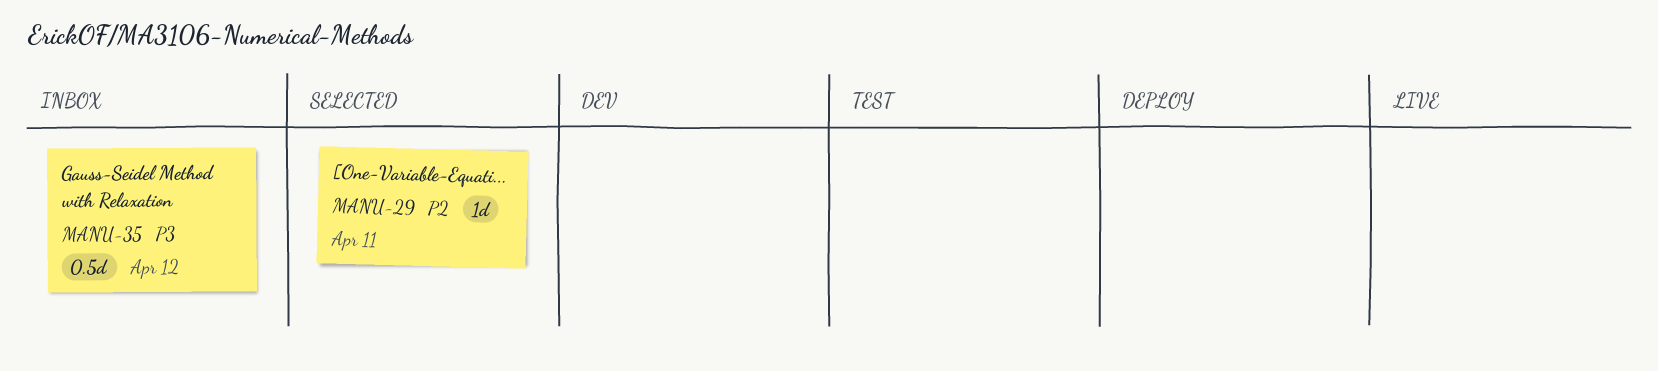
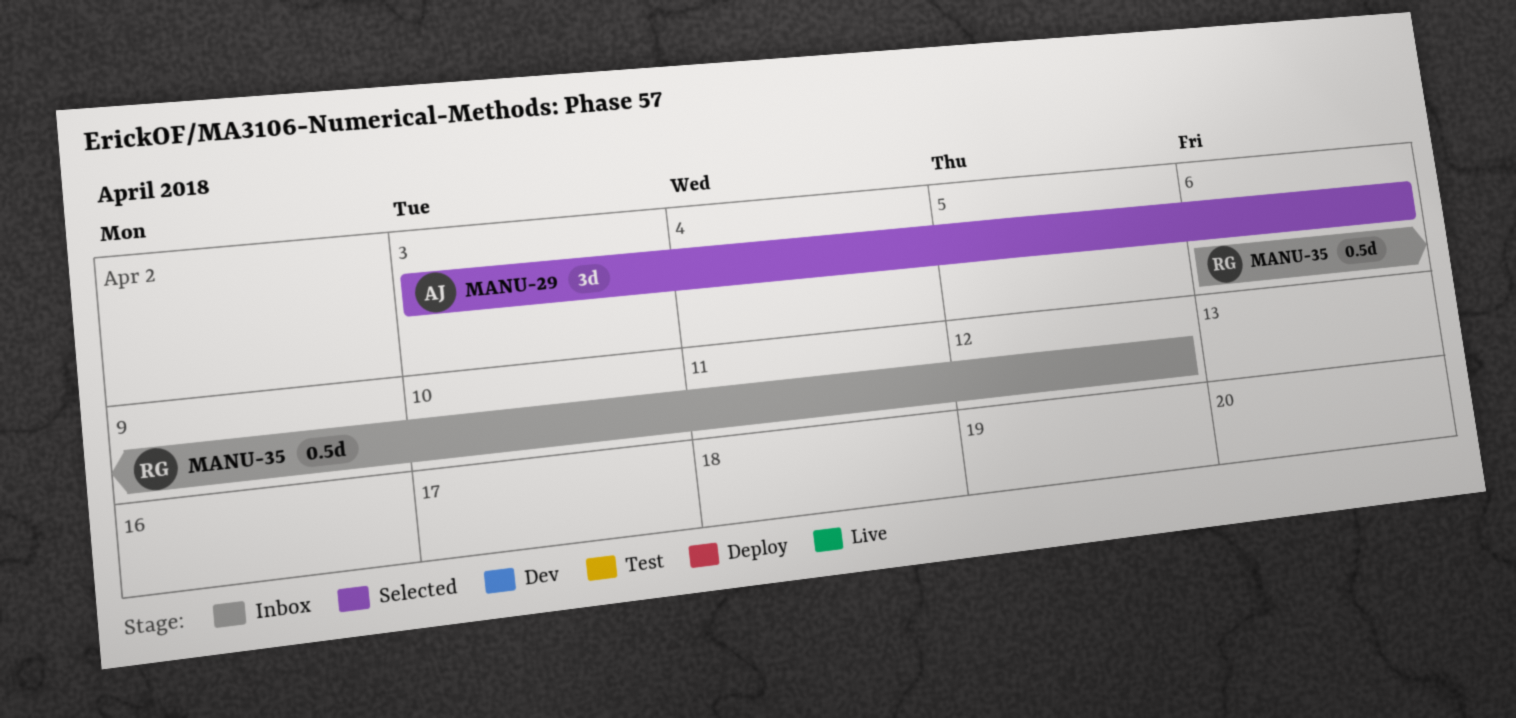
MANU-29, estimate: 1d -> 3d
MANU-29, due: Apr 11 -> Apr 6

